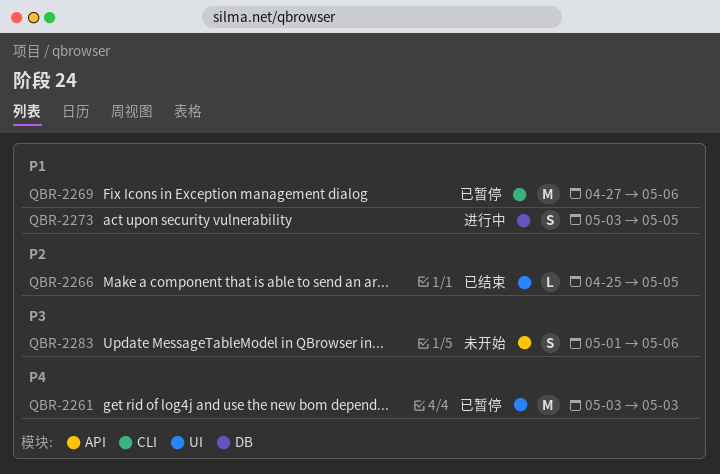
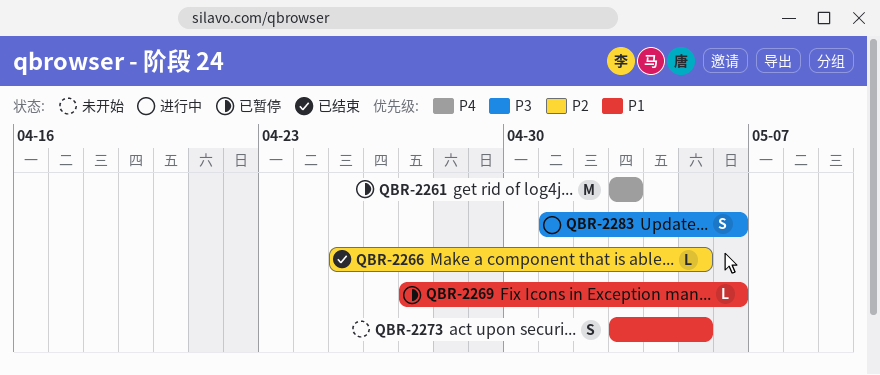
QBR-2269, estimate: M -> L
QBR-2273, status: 进行中 -> 未开始
QBR-2283, status: 未开始 -> 进行中

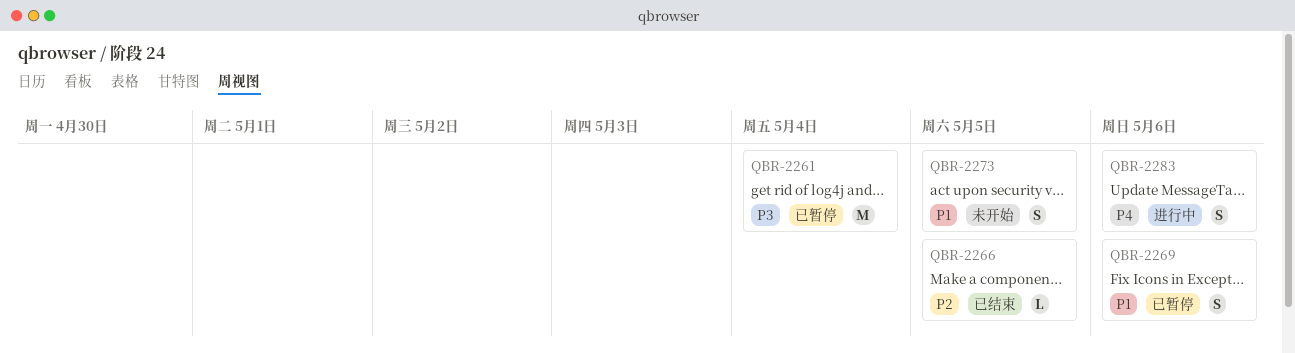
QBR-2261, priority: P4 -> P3
QBR-2261, due: May 3 -> May 4
QBR-2269, estimate: L -> S
QBR-2283, priority: P3 -> P4

